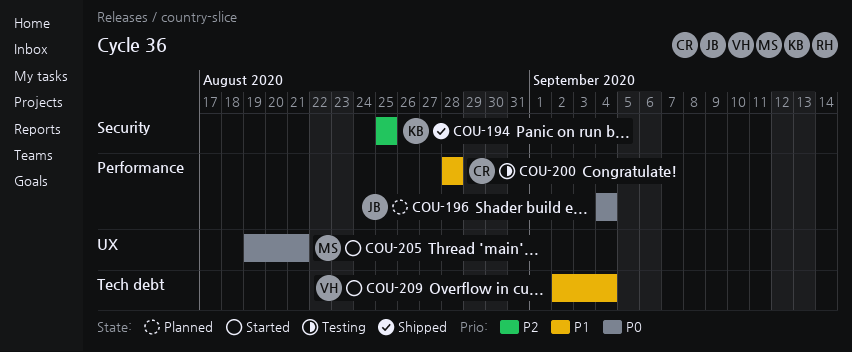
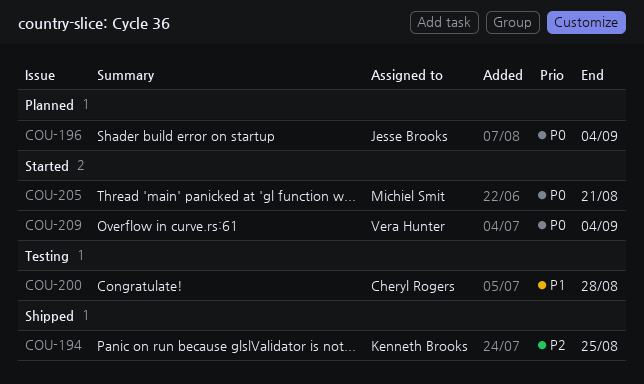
COU-209, priority: P1 -> P0

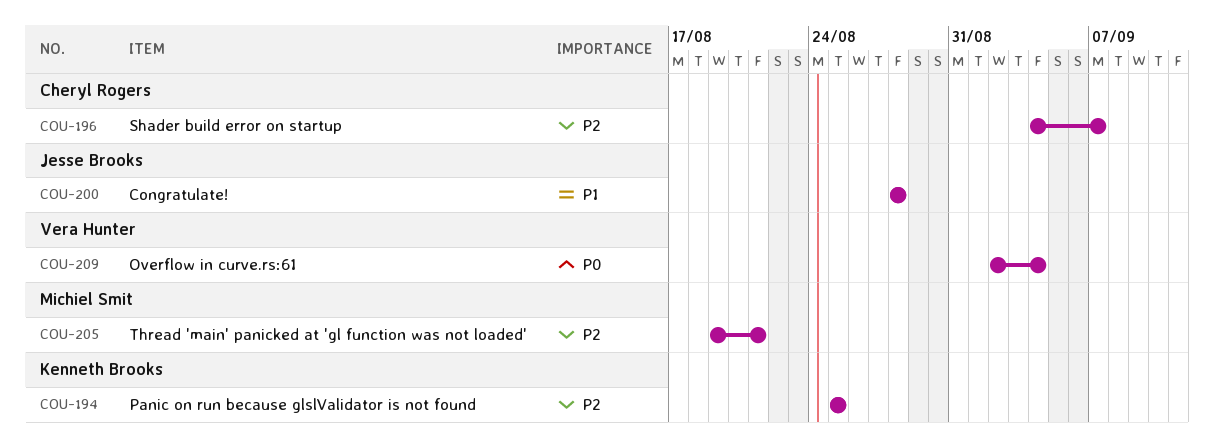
COU-196, owner: Jesse Brooks -> Cheryl Rogers
COU-196, priority: P0 -> P2
COU-196, due: Sep 4 -> Sep 7
COU-200, owner: Cheryl Rogers -> Jesse Brooks
COU-205, priority: P0 -> P2

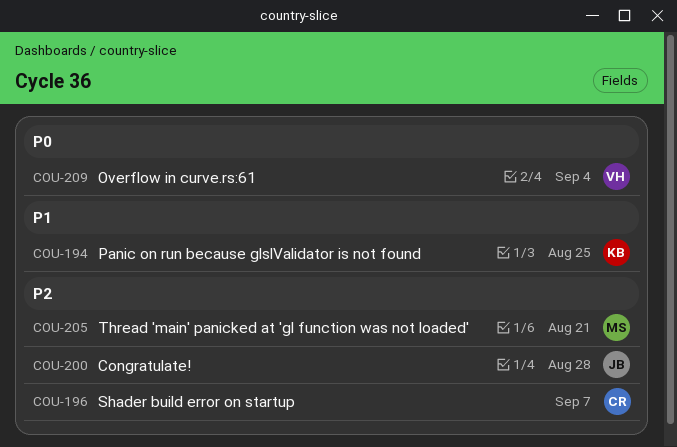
COU-194, priority: P2 -> P1
COU-200, priority: P1 -> P2

